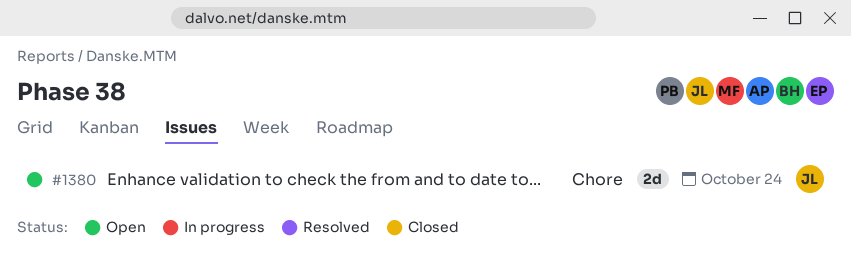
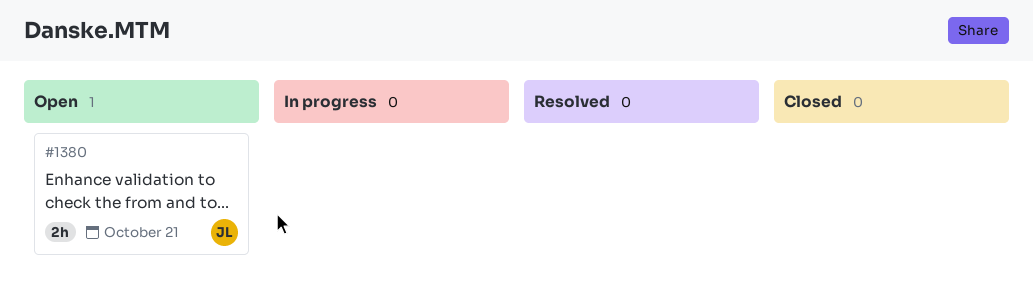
#1380, estimate: 2d -> 2h
#1380, due: Oct 24 -> Oct 21

